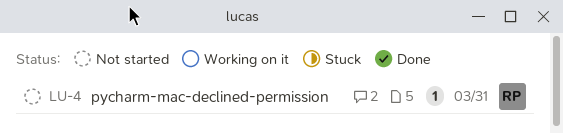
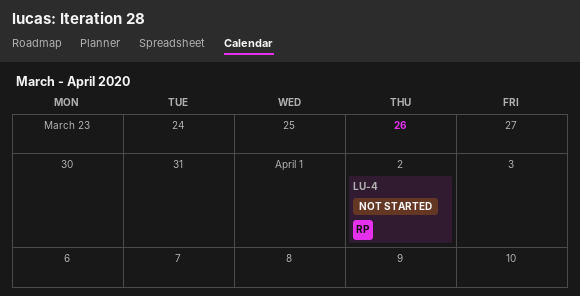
LU-4, due: Mar 31 -> Apr 2

